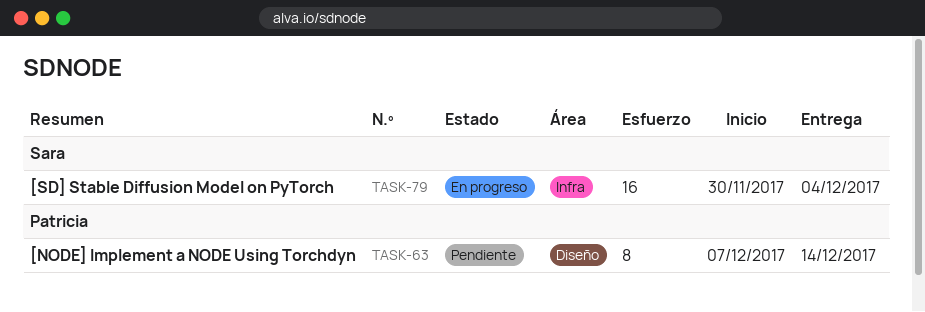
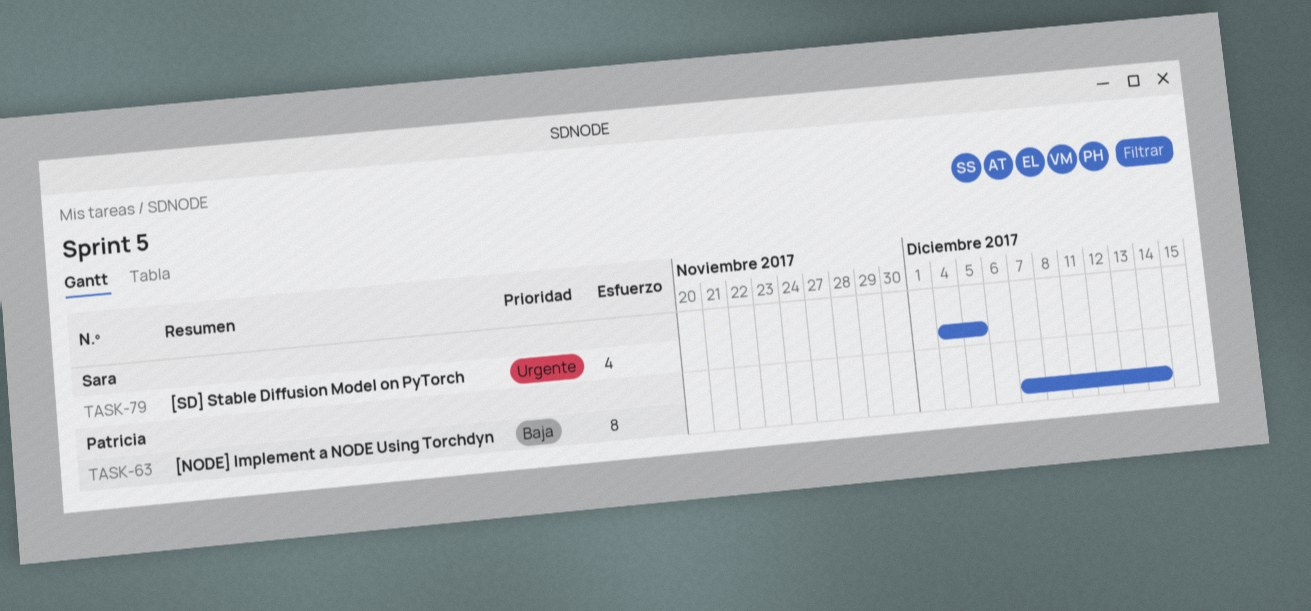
TASK-79, estimate: 16 -> 4
TASK-79, start: Nov 30 -> Dec 4
TASK-79, due: Dec 4 -> Dec 5

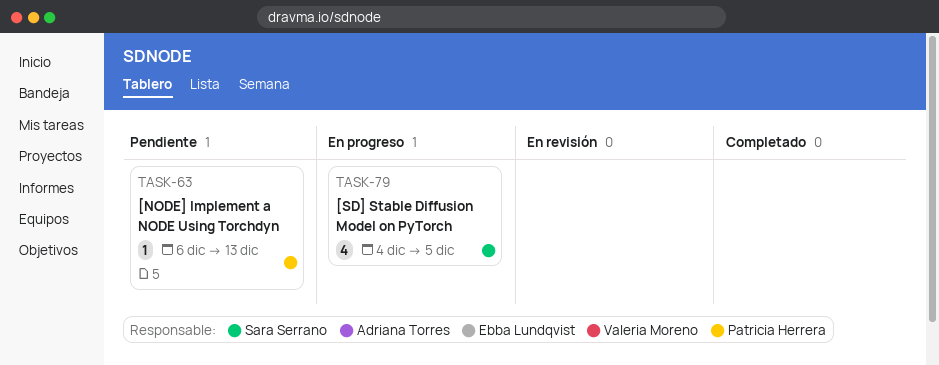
TASK-63, estimate: 8 -> 1
TASK-63, start: Dec 7 -> Dec 6
TASK-63, due: Dec 14 -> Dec 13

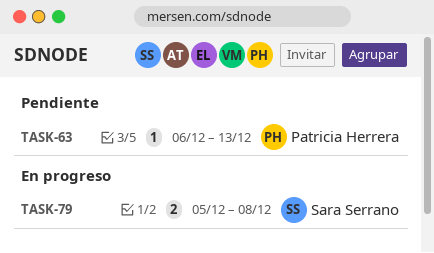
TASK-79, estimate: 4 -> 2
TASK-79, start: Dec 4 -> Dec 5
TASK-79, due: Dec 5 -> Dec 8

